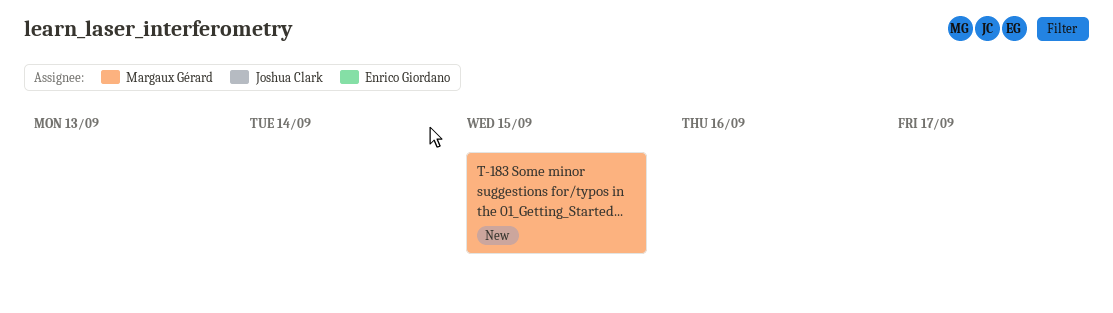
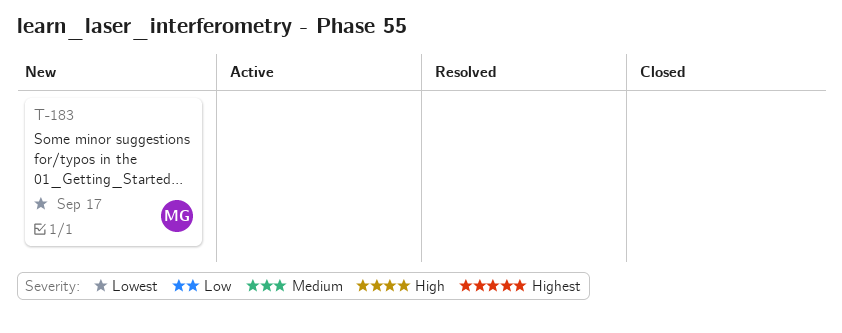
T-183, due: Sep 15 -> Sep 17

